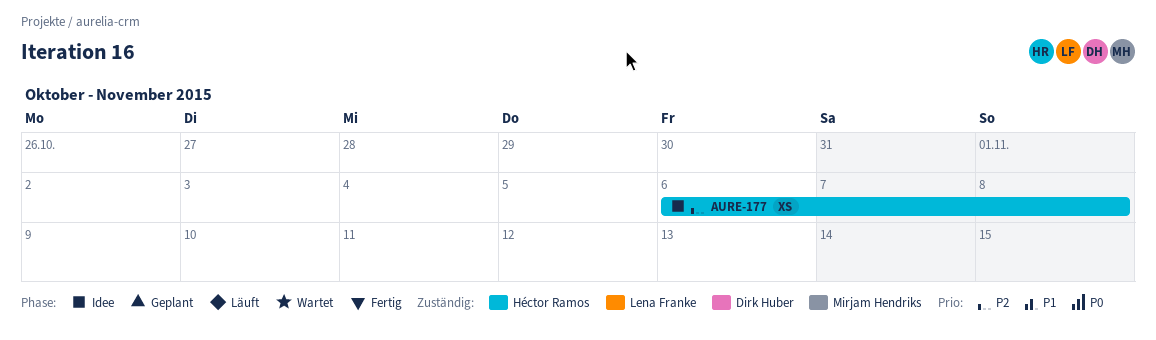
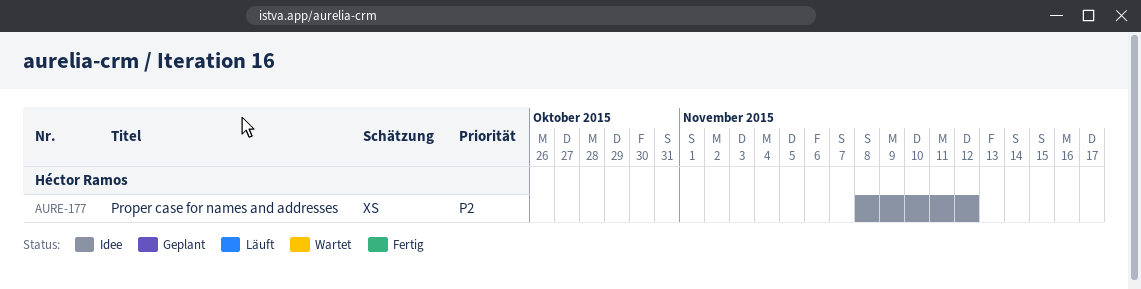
AURE-177, start: Nov 6 -> Nov 8
AURE-177, due: Nov 8 -> Nov 12

